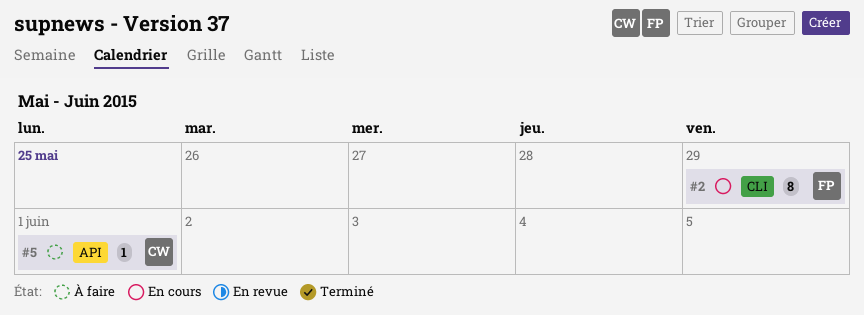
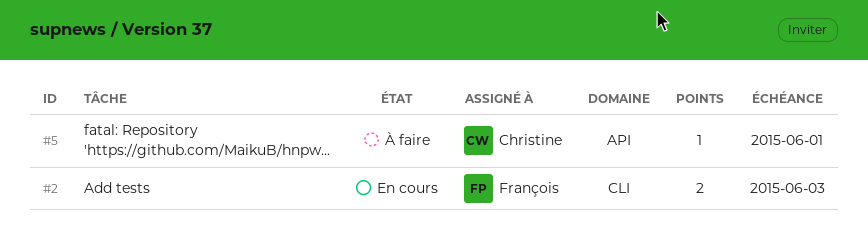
#2, estimate: 8 -> 2
#2, due: May 29 -> Jun 3

